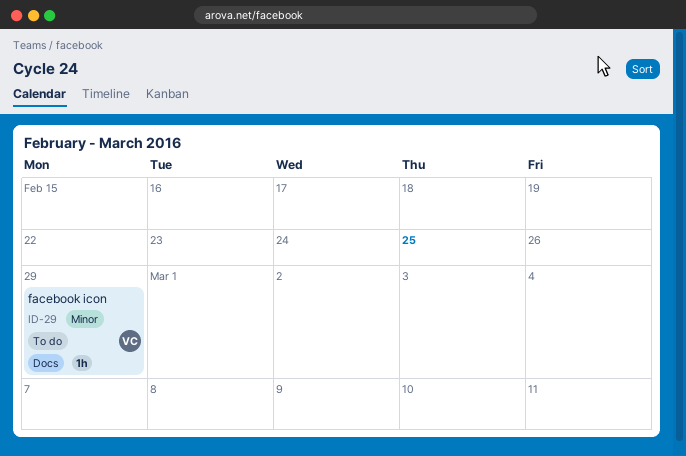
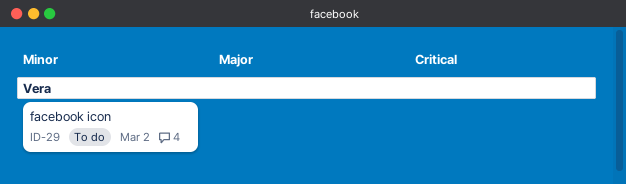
ID-29, due: Feb 29 -> Mar 2

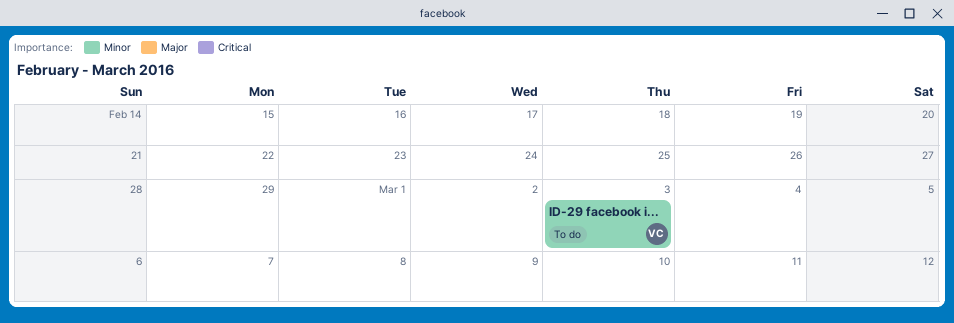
ID-29, due: Mar 2 -> Mar 3

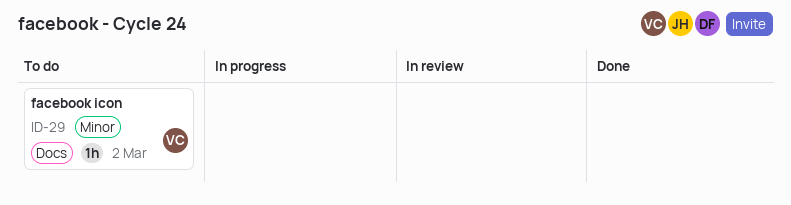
ID-29, due: Mar 3 -> Mar 2

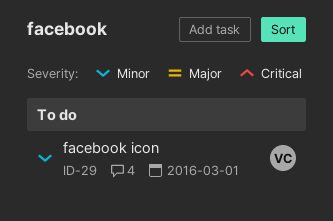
ID-29, due: Mar 2 -> Mar 1

